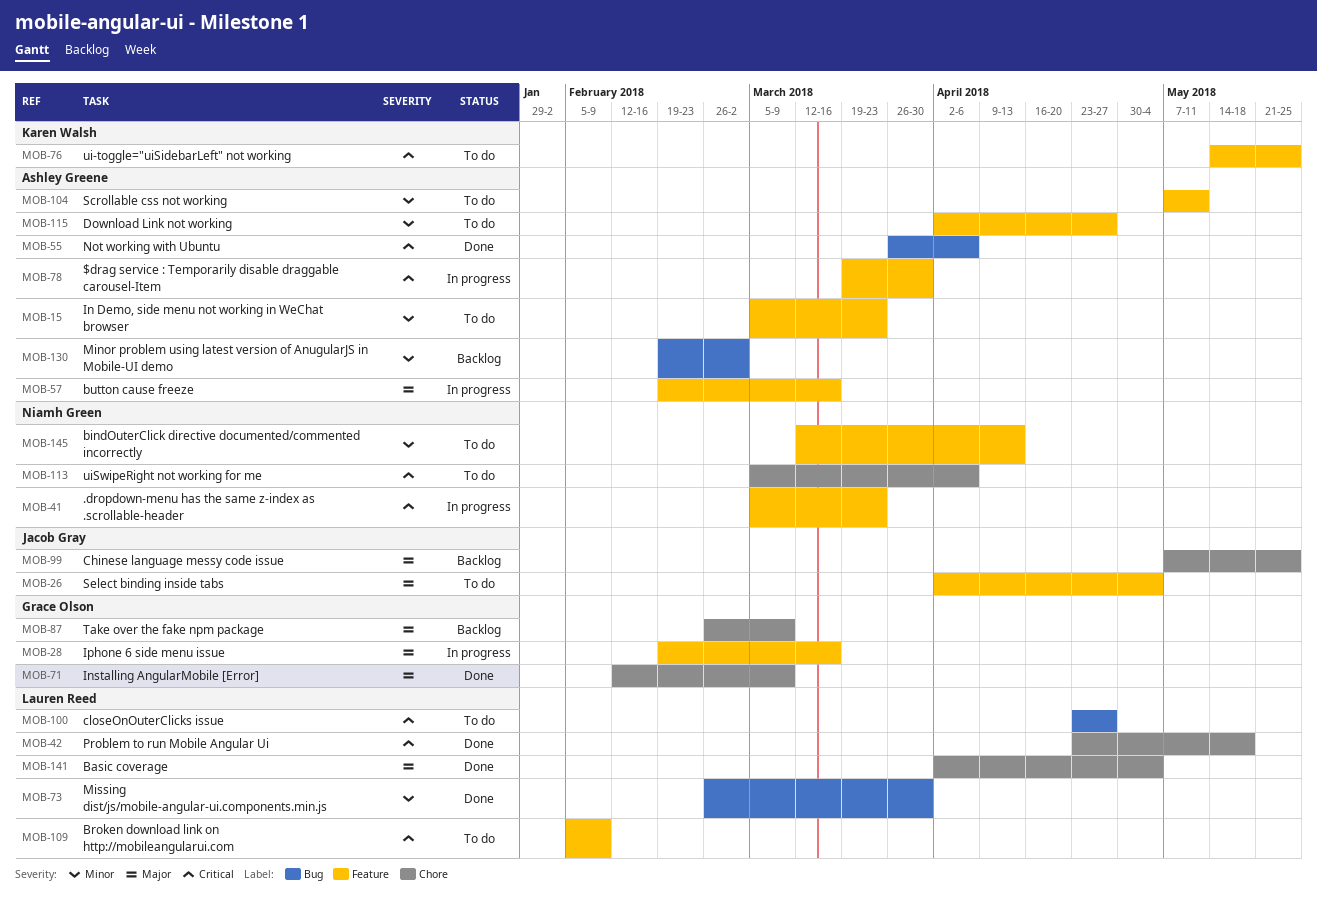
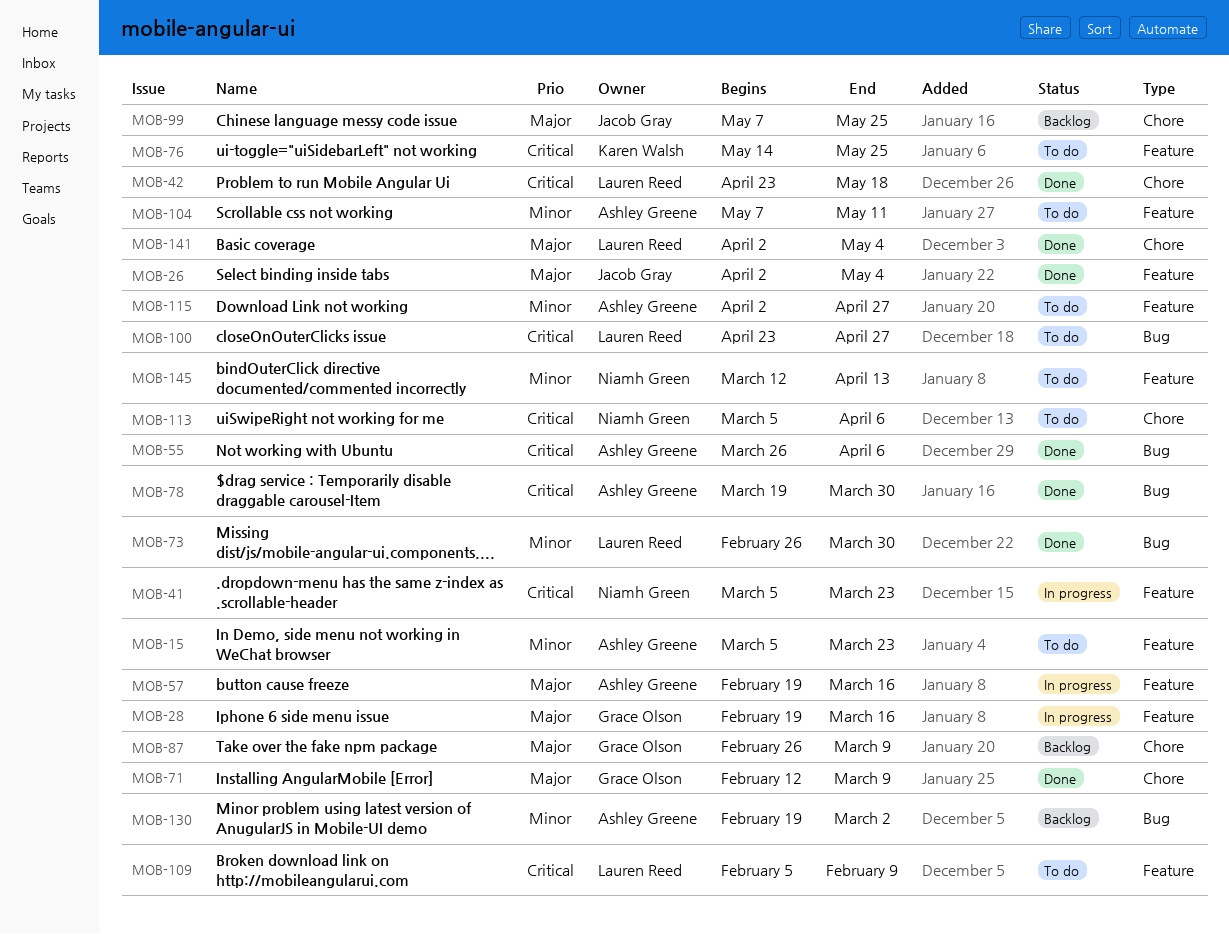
MOB-26, status: To do -> Done
MOB-78, status: In progress -> Done
MOB-78, label: Feature -> Bug

